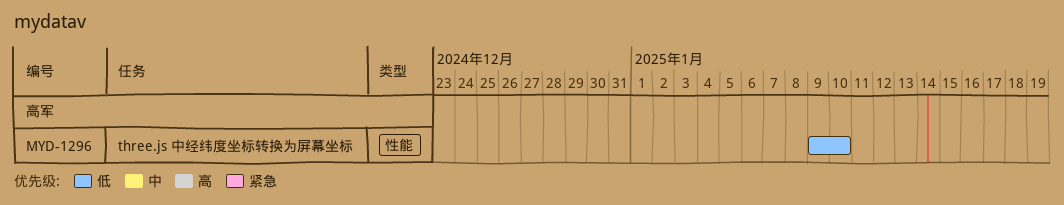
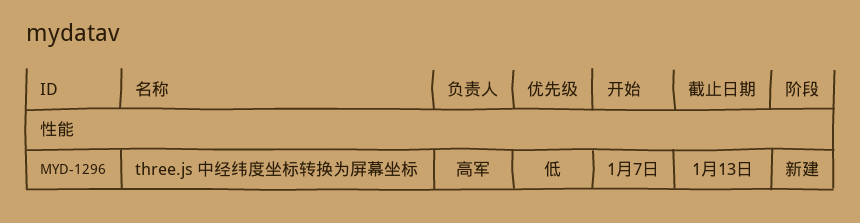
MYD-1296, start: Jan 9 -> Jan 7
MYD-1296, due: Jan 10 -> Jan 13

